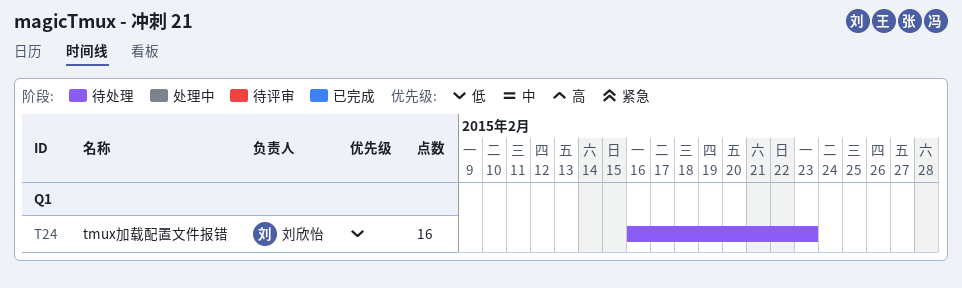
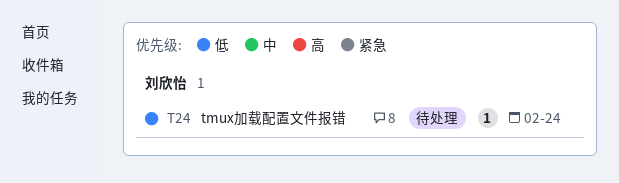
T24, estimate: 16 -> 1
T24, due: Feb 23 -> Feb 24

